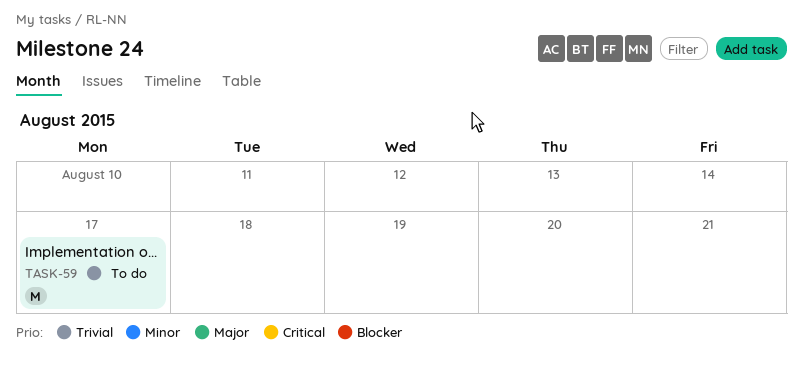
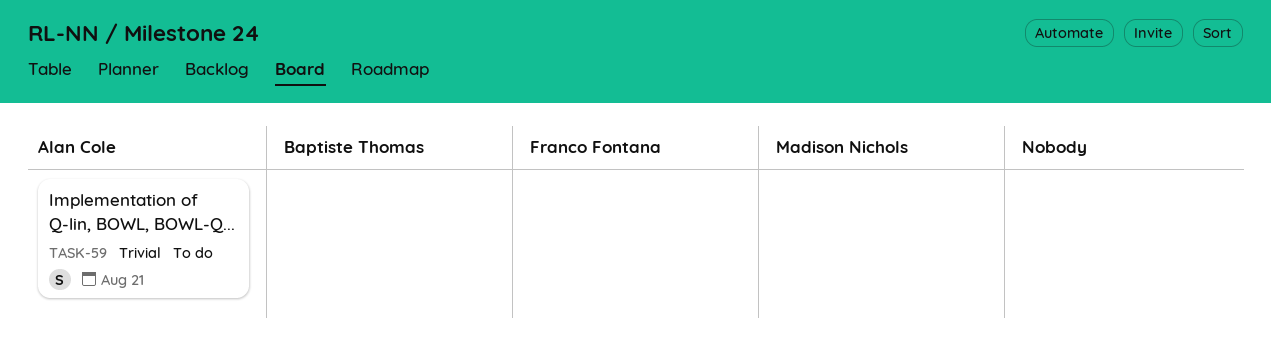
TASK-59, estimate: M -> S
TASK-59, due: Aug 17 -> Aug 21

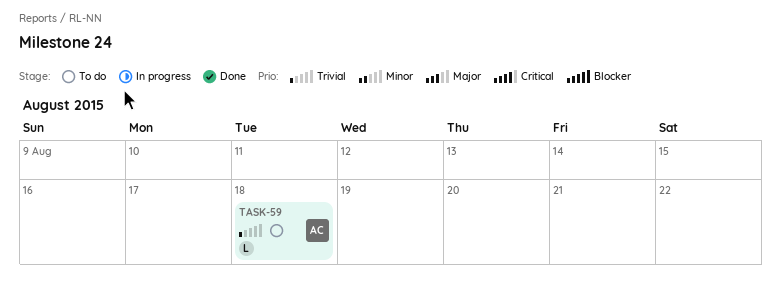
TASK-59, estimate: S -> L
TASK-59, due: Aug 21 -> Aug 18

